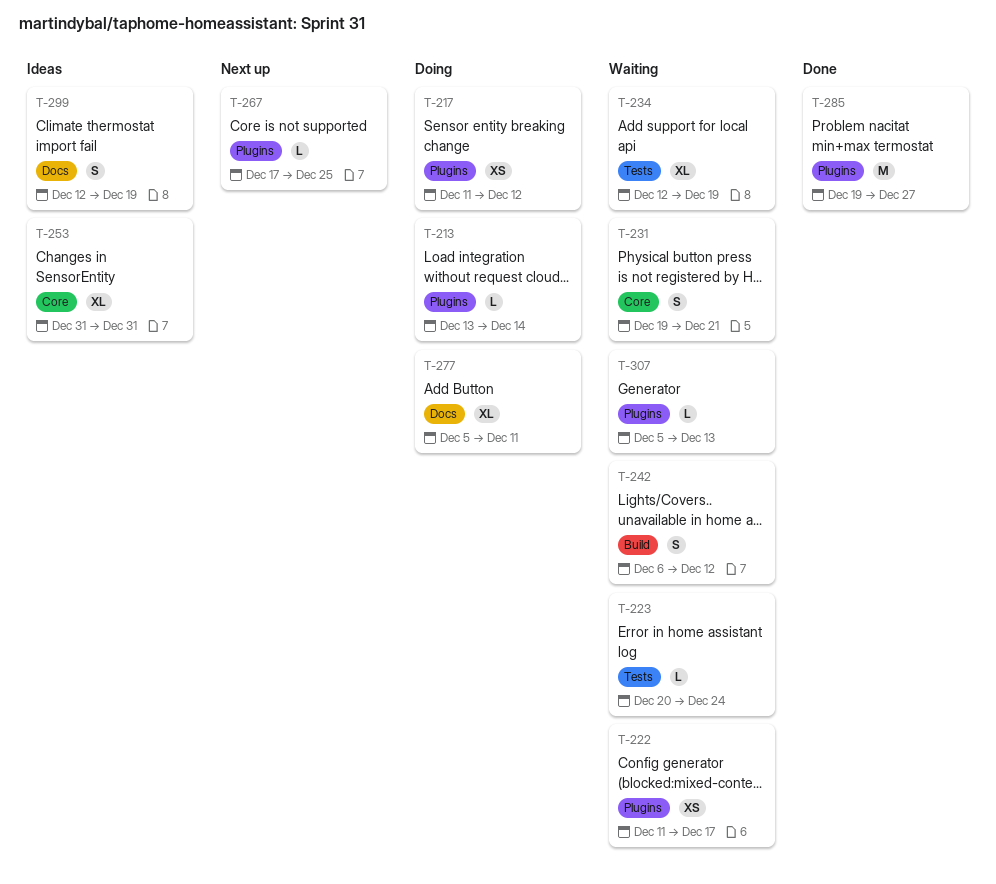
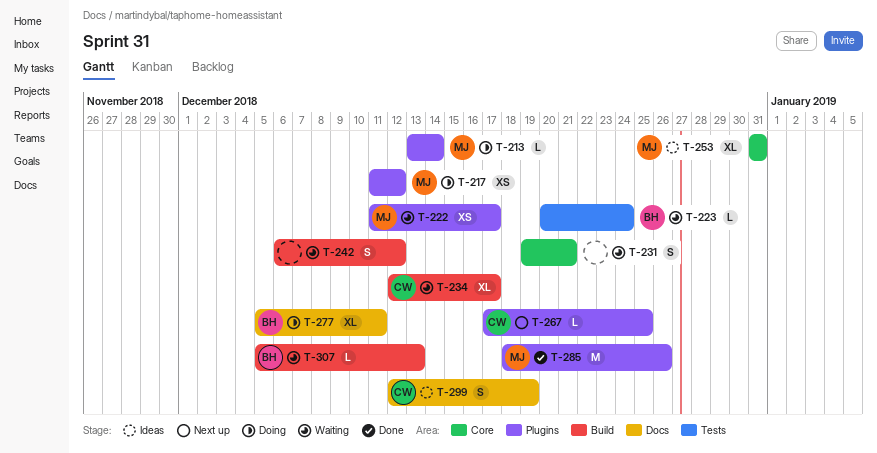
T-234, label: Tests -> Build
T-234, due: Dec 19 -> Dec 17
T-285, start: Dec 19 -> Dec 18
T-285, due: Dec 27 -> Dec 26
T-307, label: Plugins -> Build

